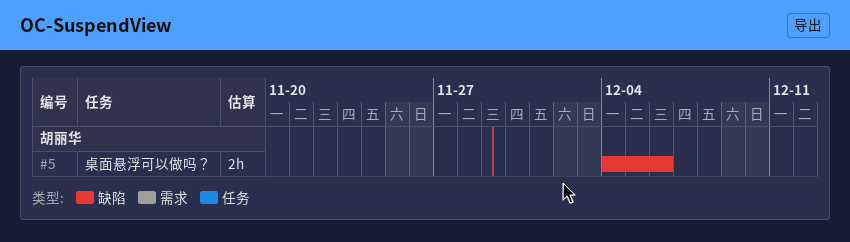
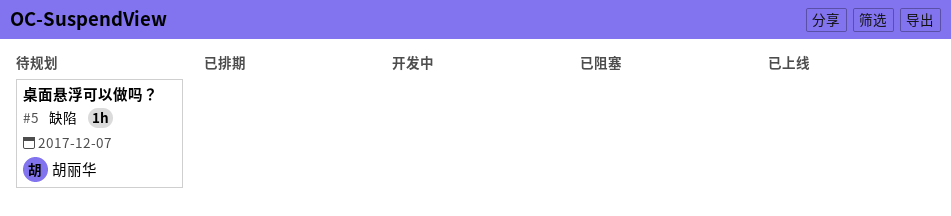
#5, estimate: 2h -> 1h
#5, due: Dec 6 -> Dec 7

